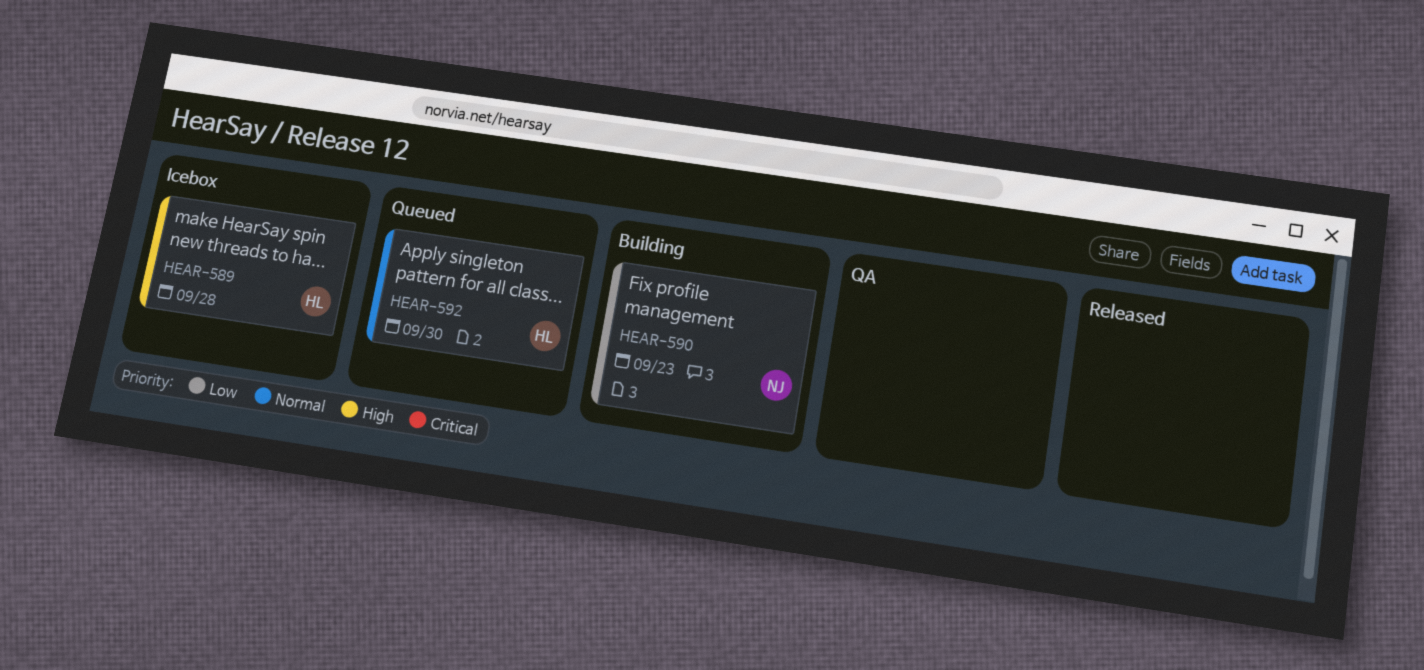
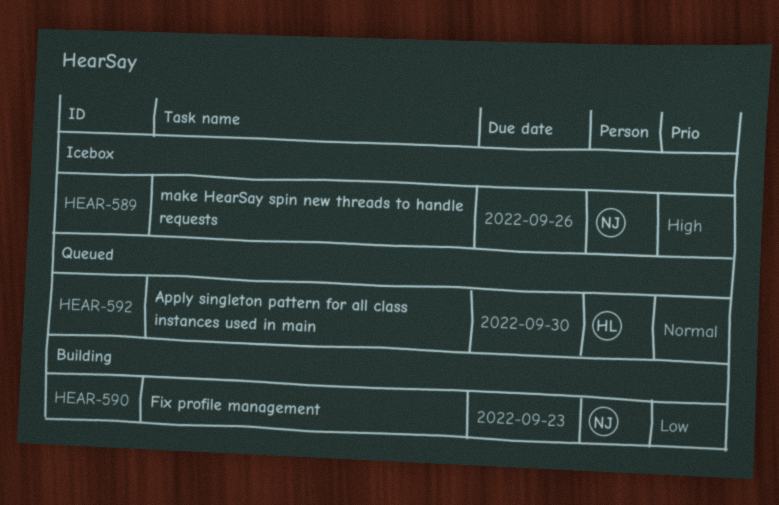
HEAR-589, owner: HL -> NJ
HEAR-589, due: Sep 28 -> Sep 26

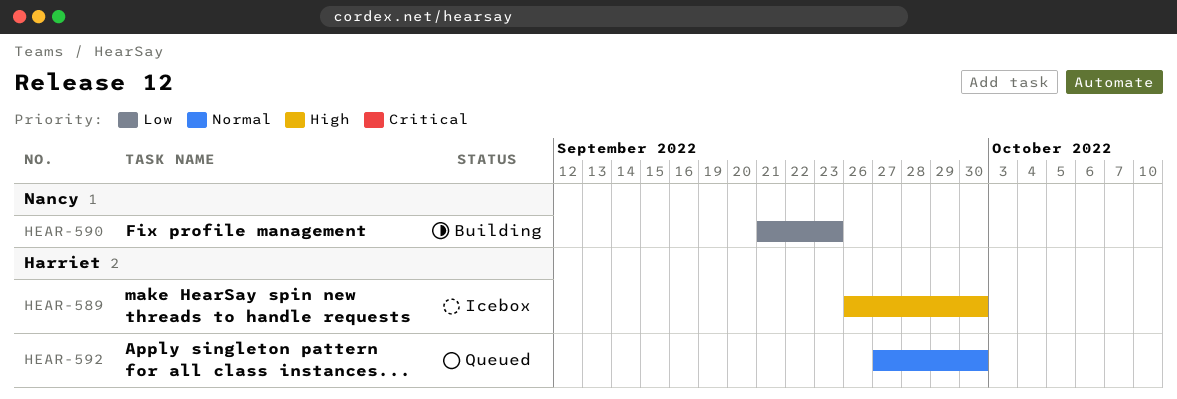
HEAR-589, owner: Nancy -> Harriet
HEAR-589, due: Sep 26 -> Sep 30

